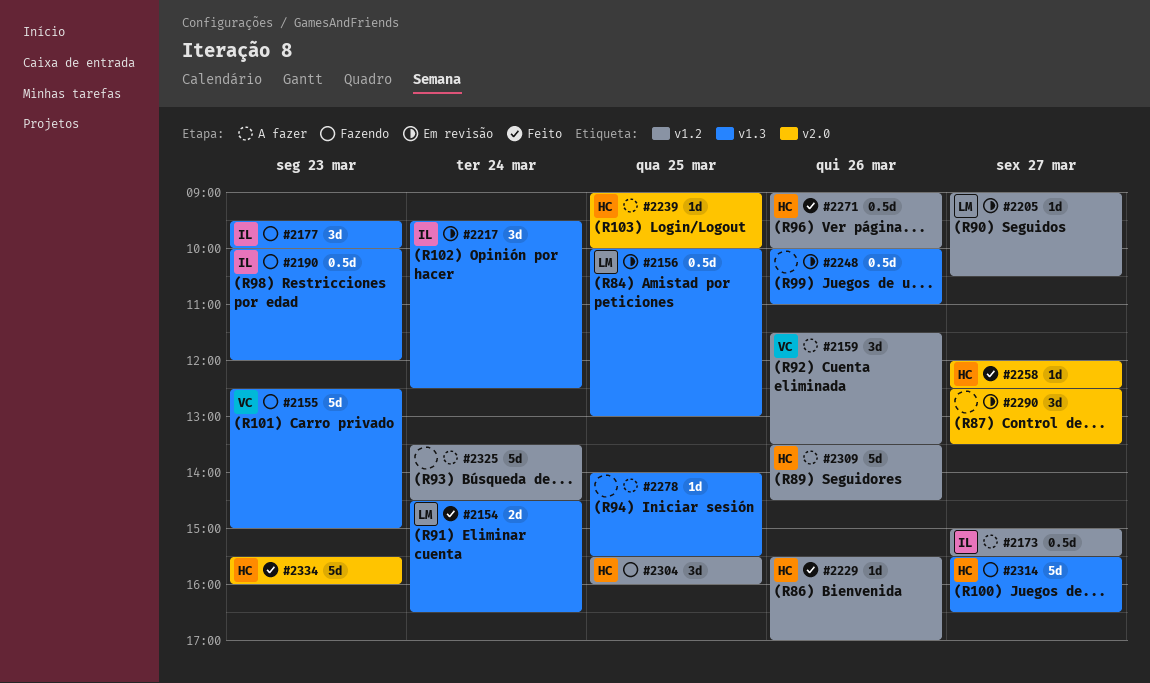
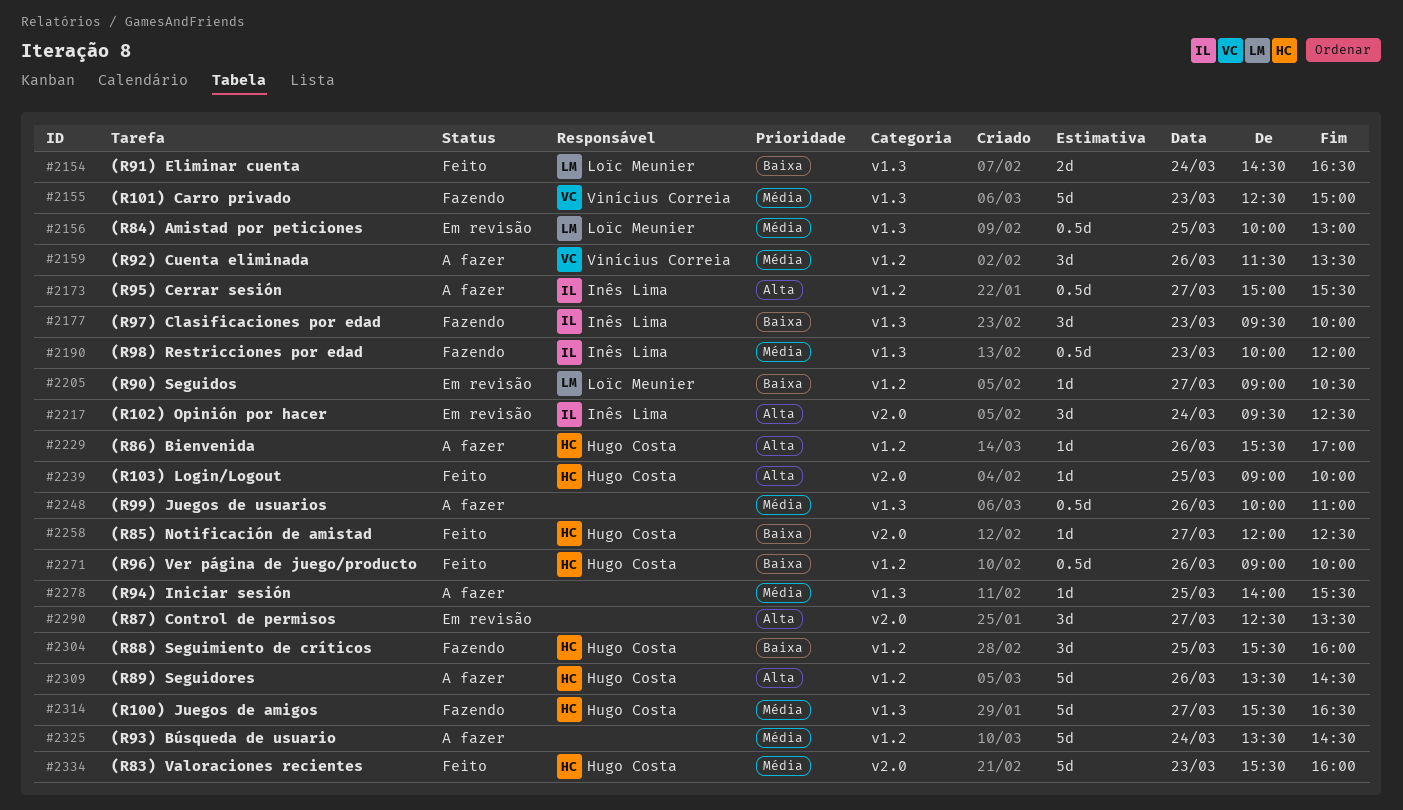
#2217, label: v1.3 -> v2.0
#2229, status: Feito -> A fazer
#2239, status: A fazer -> Feito
#2248, status: Em revisão -> A fazer

